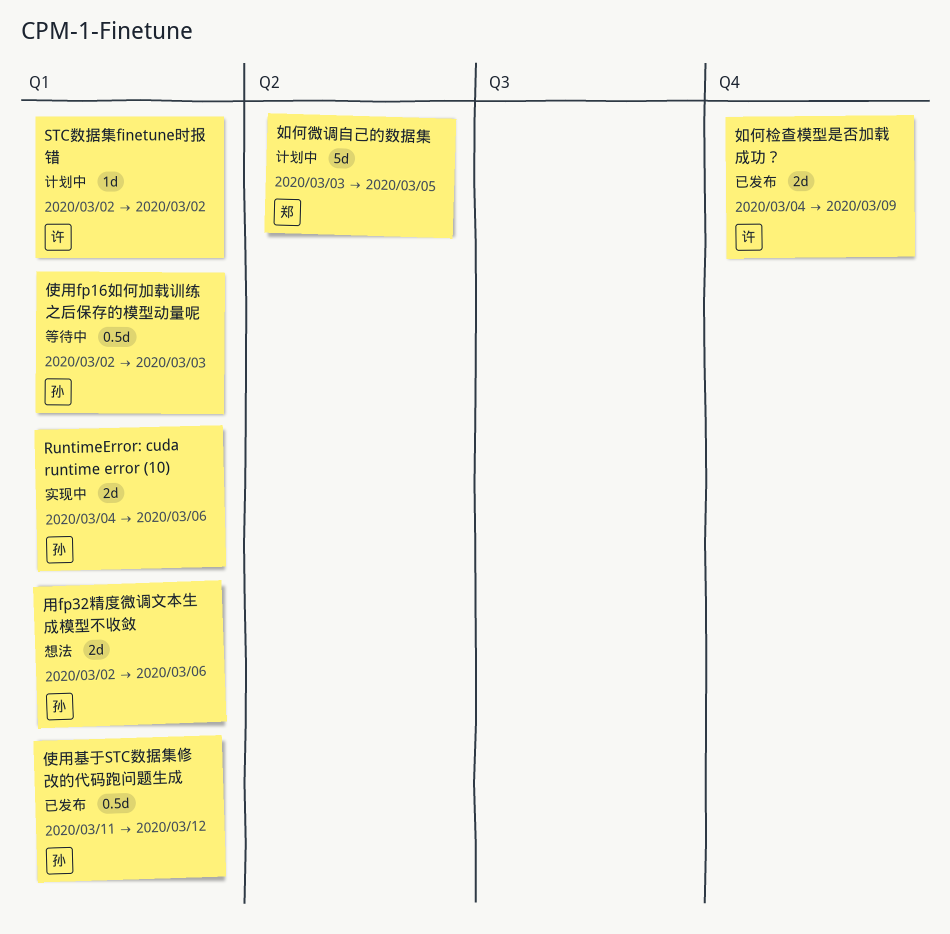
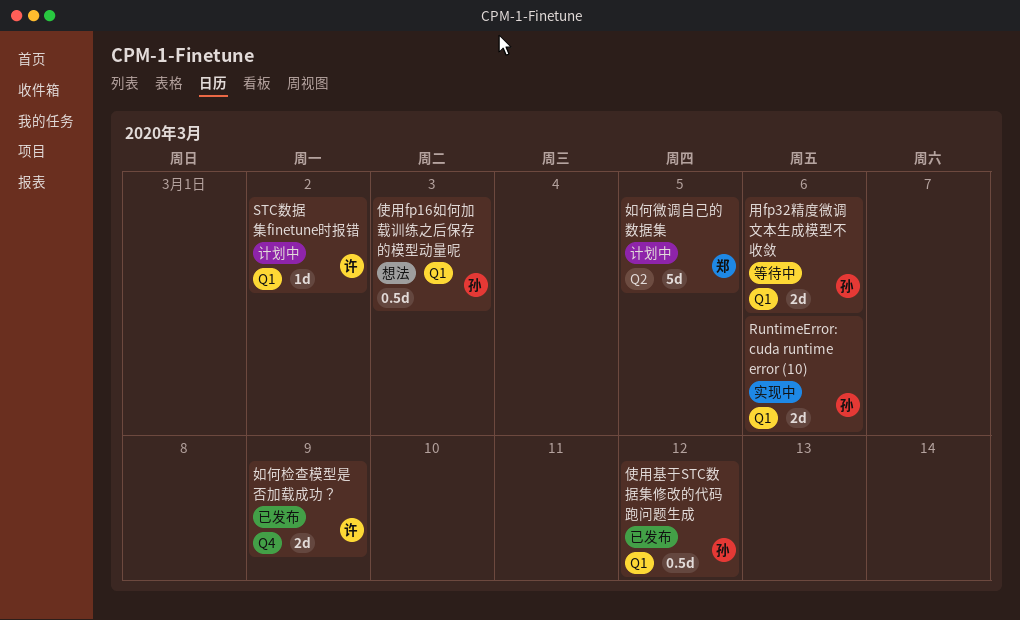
使用fp16如何加载训练之后保存的模型动量呢, status: 等待中 -> 想法
用fp32精度微调文本生成模型不收敛, status: 想法 -> 等待中

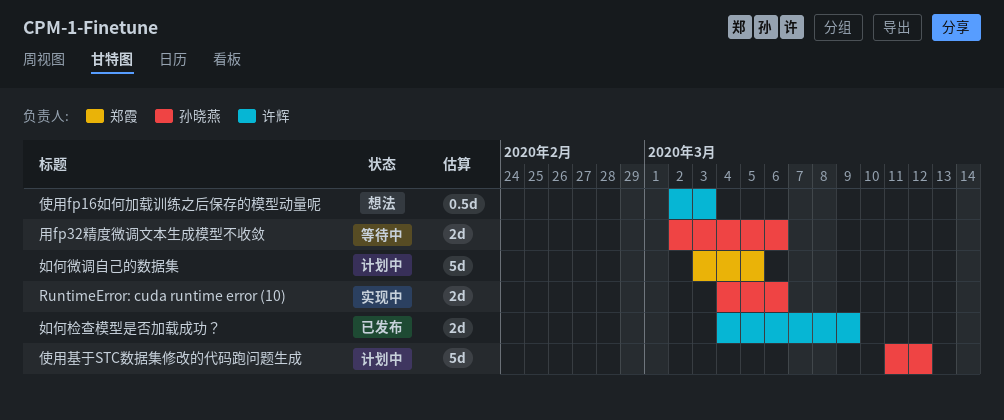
STC数据集finetune时报错: present -> none
使用fp16如何加载训练之后保存的模型动量呢, owner: 孙晓燕 -> 许辉
使用基于STC数据集修改的代码跑问题生成, status: 已发布 -> 计划中
使用基于STC数据集修改的代码跑问题生成, estimate: 0.5d -> 5d

